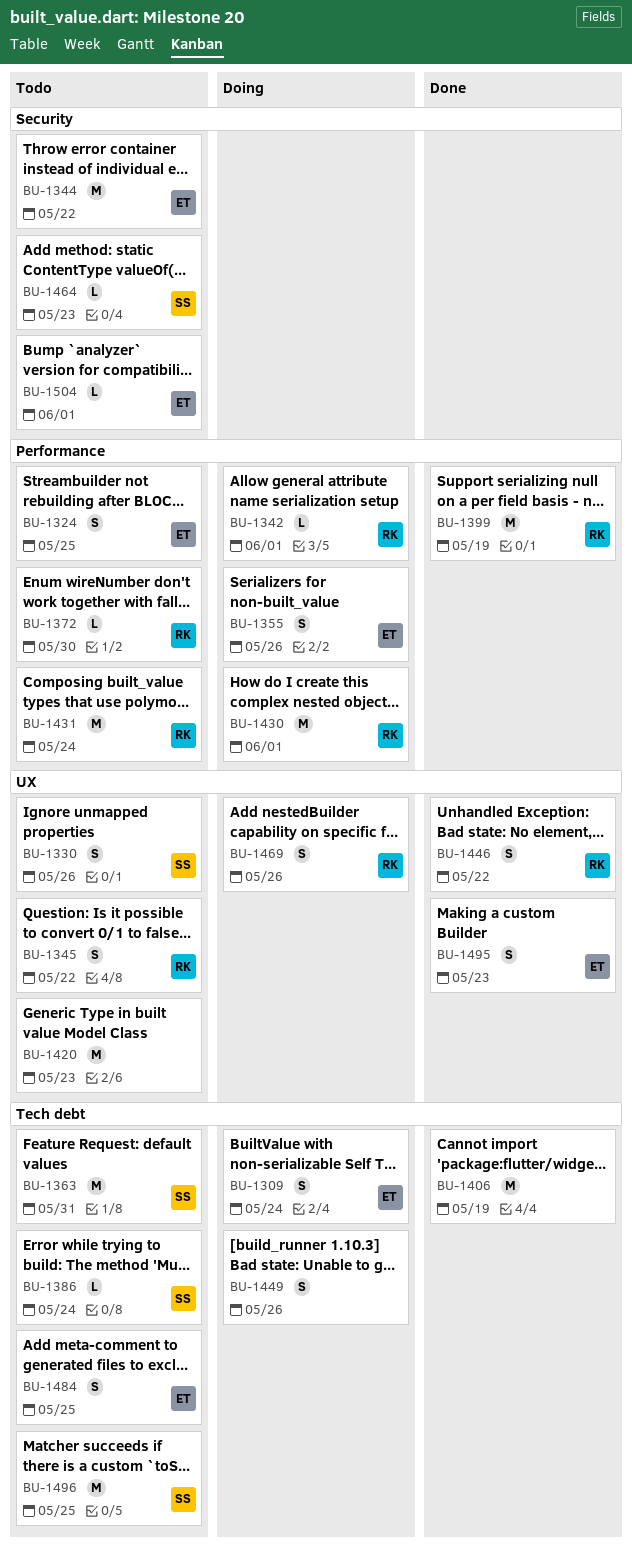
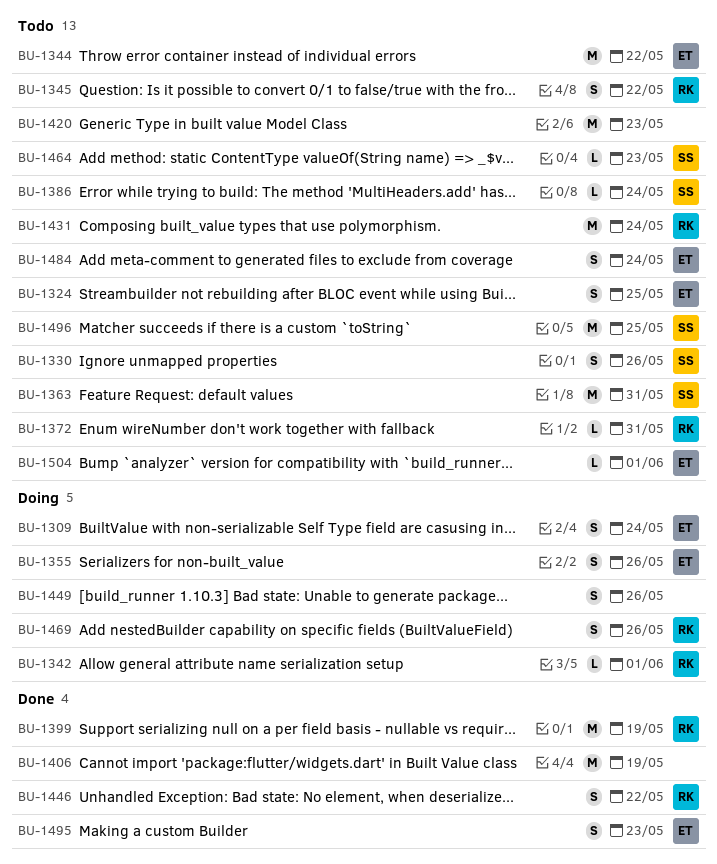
BU-1372, due: May 30 -> May 31
BU-1430: present -> none
BU-1484, due: May 25 -> May 24

